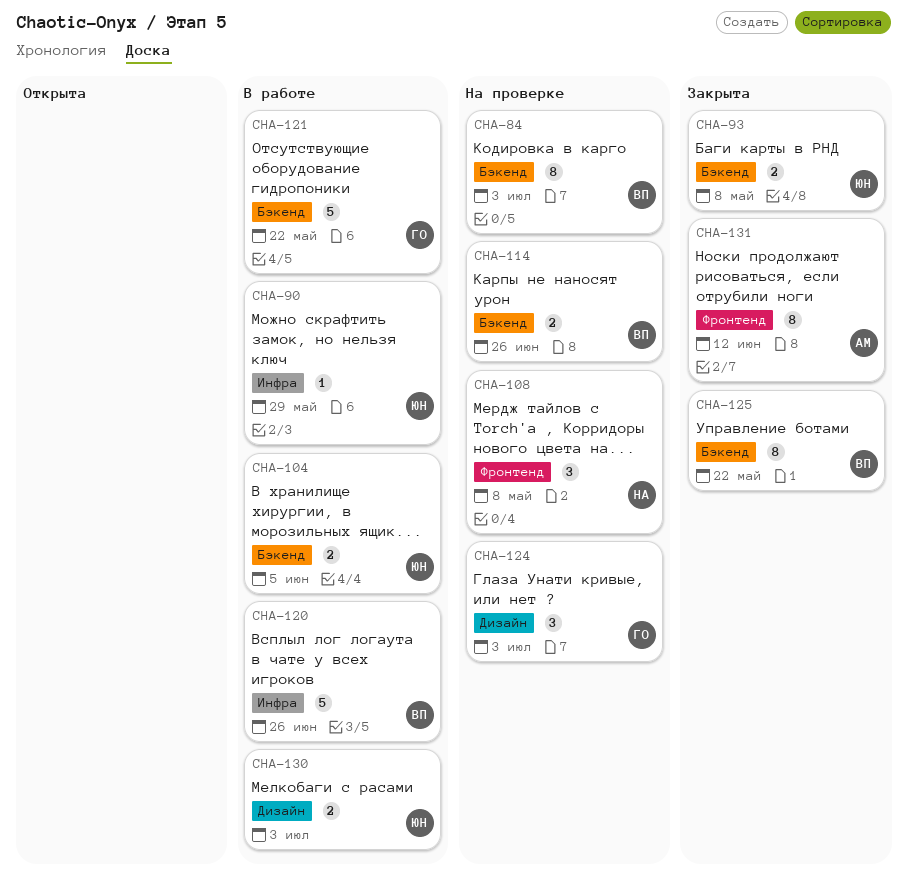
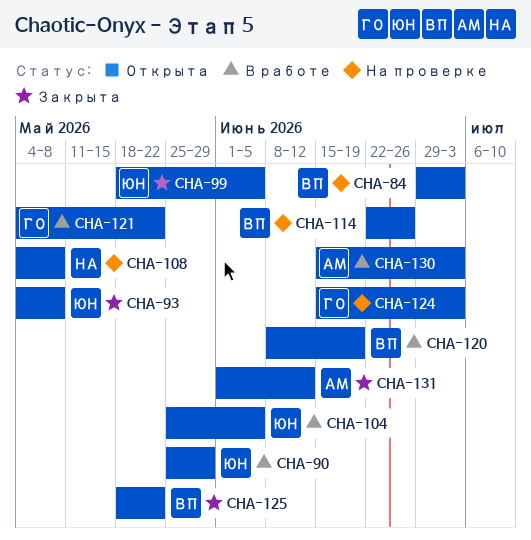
CHA-99: none -> present
CHA-120, due: Jun 26 -> Jun 19
CHA-130, owner: ЮН -> АМ

